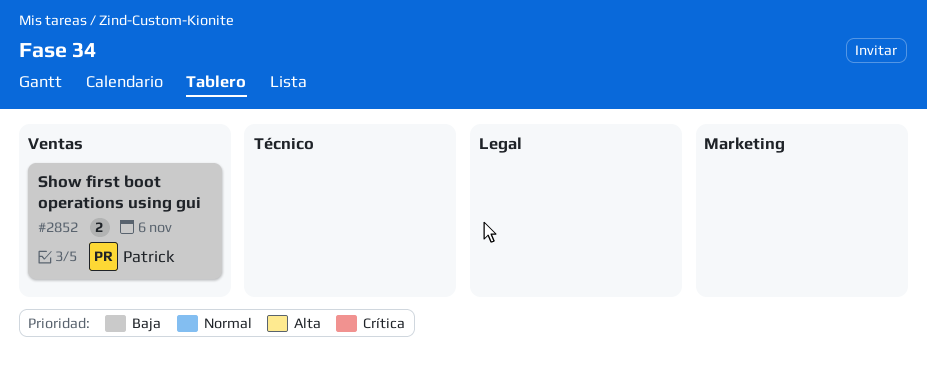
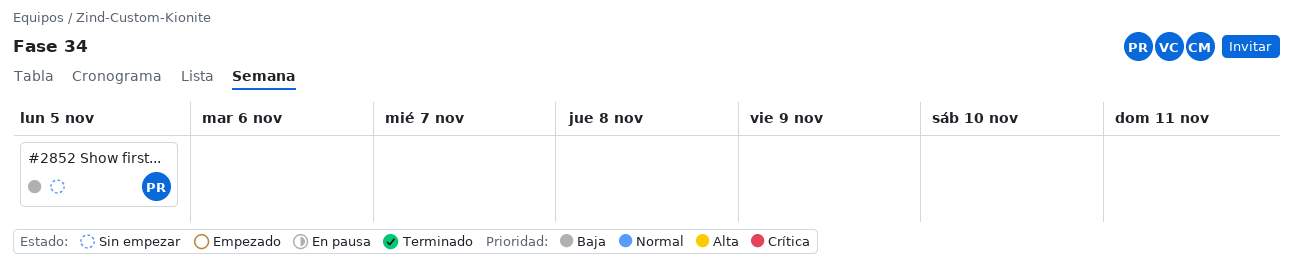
#2852, due: Nov 6 -> Nov 5

